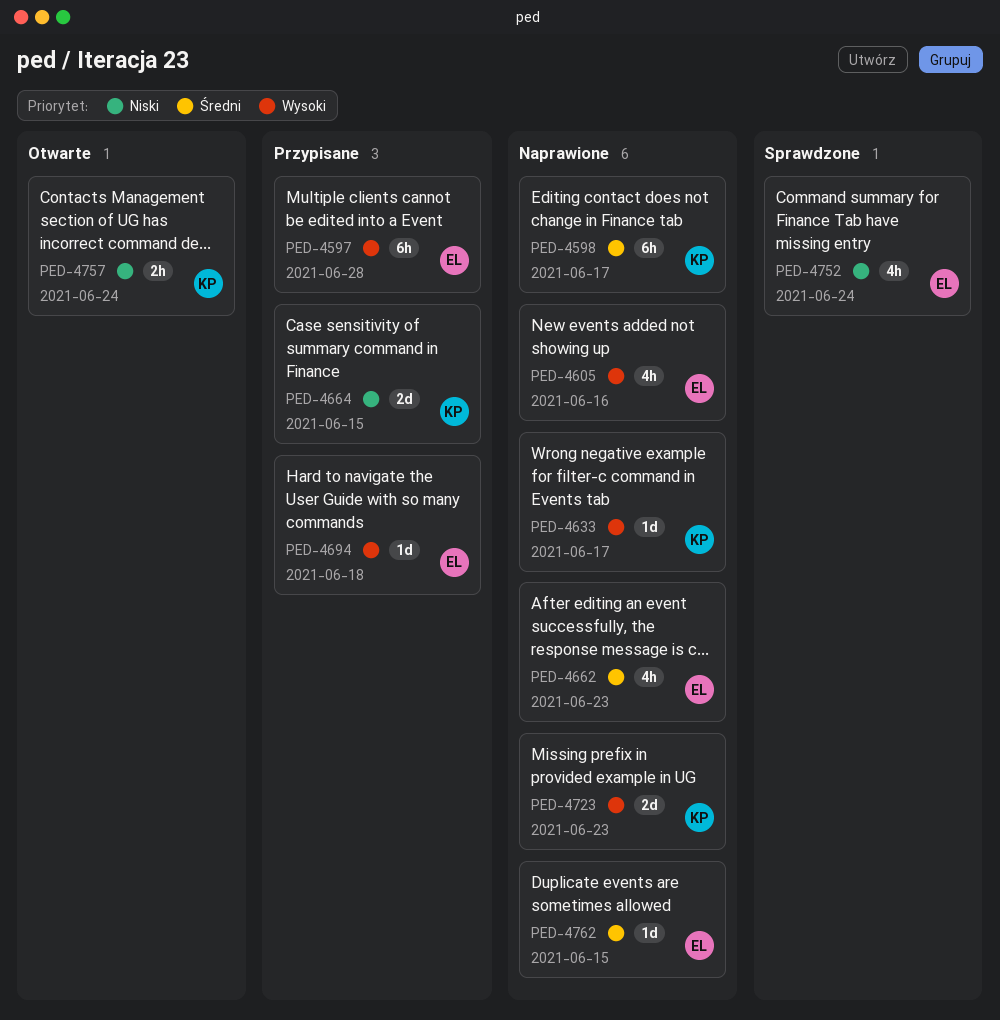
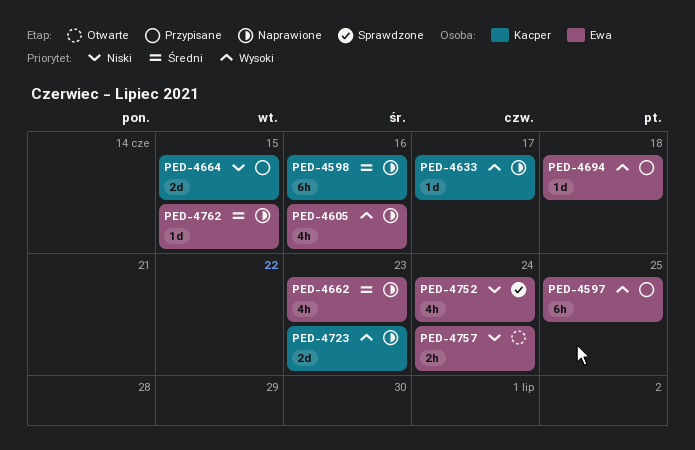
PED-4597, due: Jun 28 -> Jun 25
PED-4598, due: Jun 17 -> Jun 16
PED-4757, owner: Kacper -> Ewa

